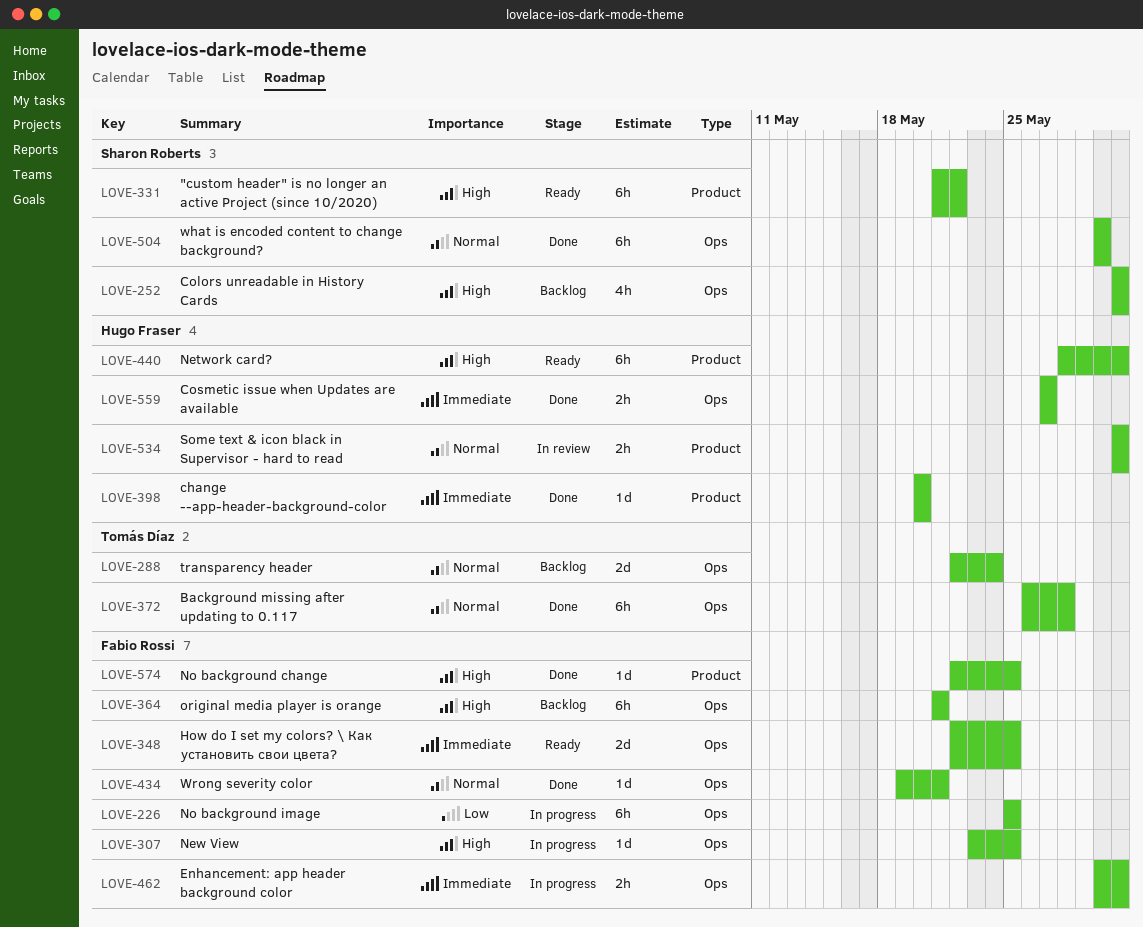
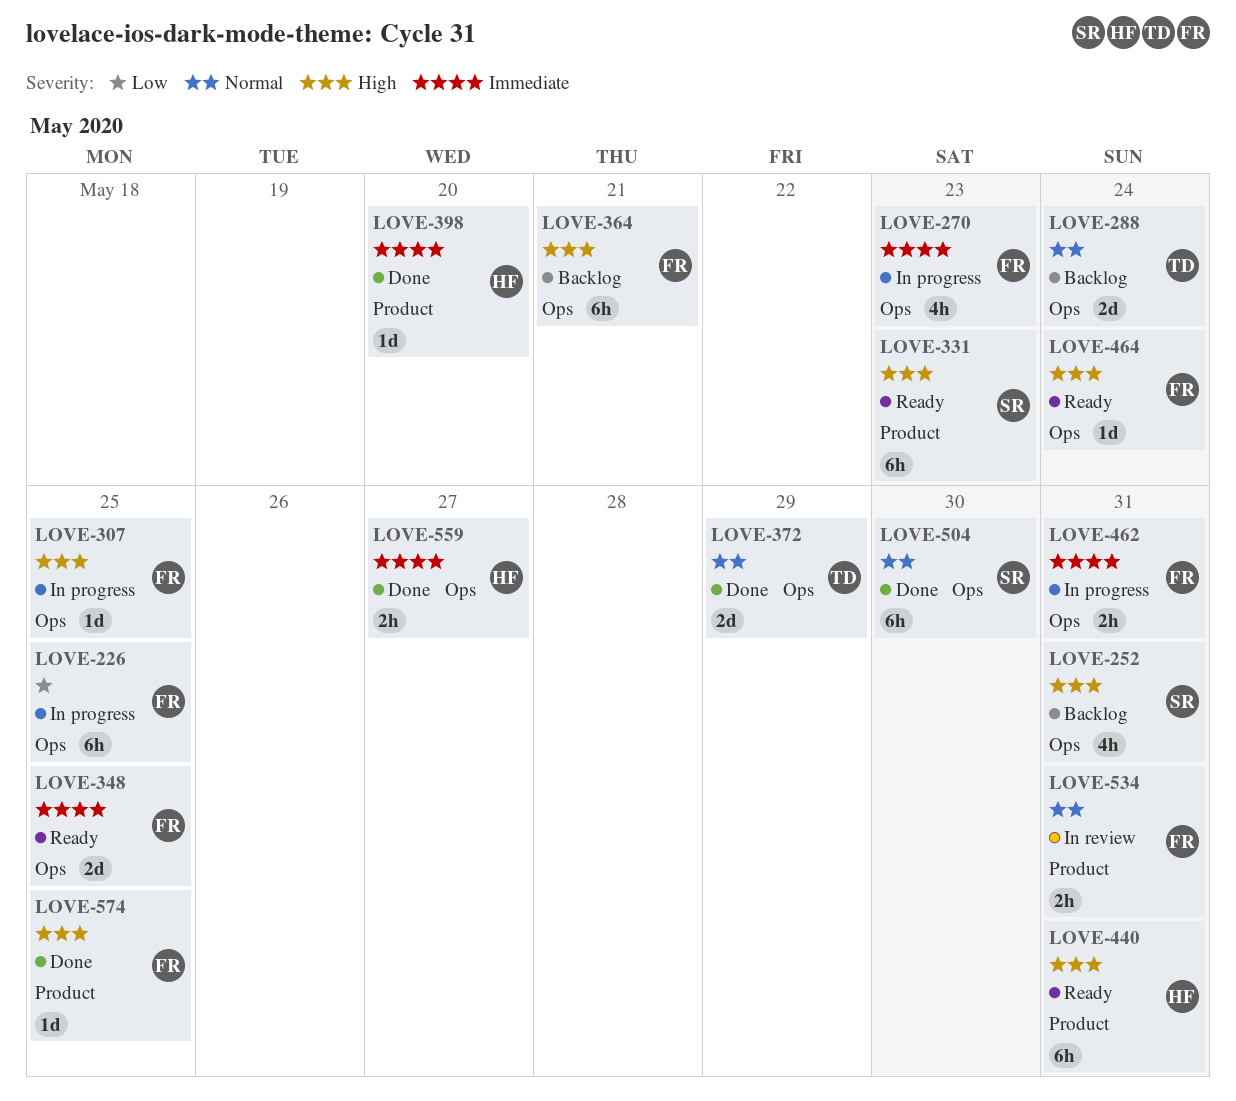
LOVE-270: none -> present
LOVE-331, due: May 22 -> May 23
LOVE-372, estimate: 6h -> 2d
LOVE-372, due: May 28 -> May 29
LOVE-434: present -> none
LOVE-464: none -> present
LOVE-534, owner: Hugo Fraser -> Fabio Rossi

